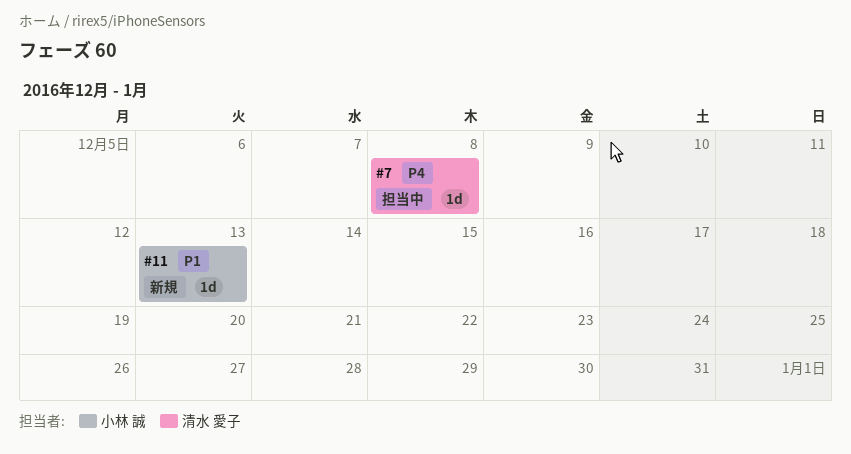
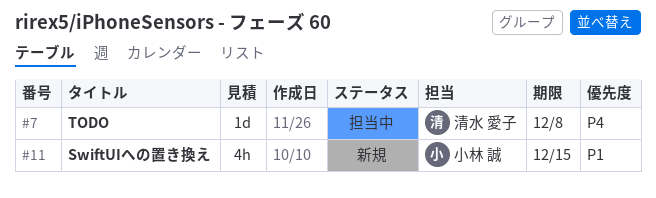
#11, estimate: 1d -> 4h
#11, due: Dec 13 -> Dec 15

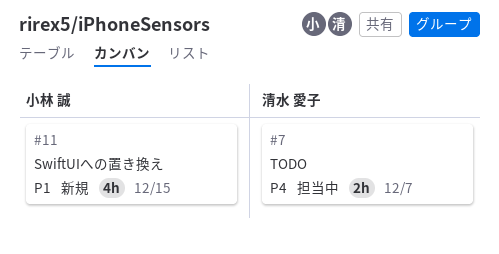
#7, estimate: 1d -> 2h
#7, due: Dec 8 -> Dec 7

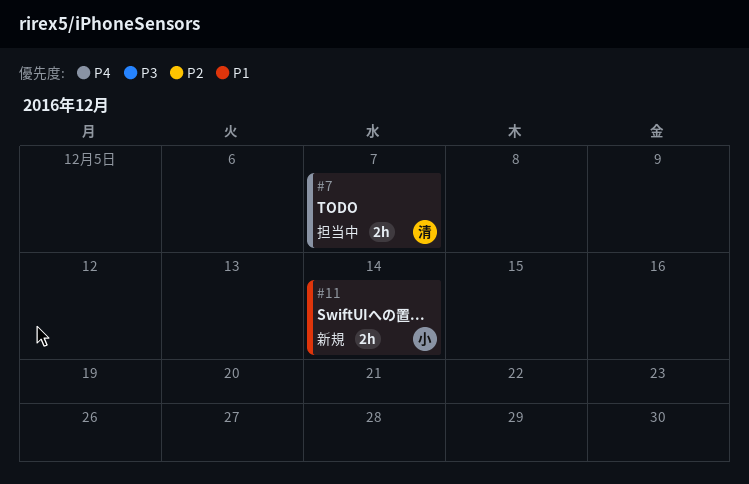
#11, estimate: 4h -> 2h
#11, due: Dec 15 -> Dec 14

